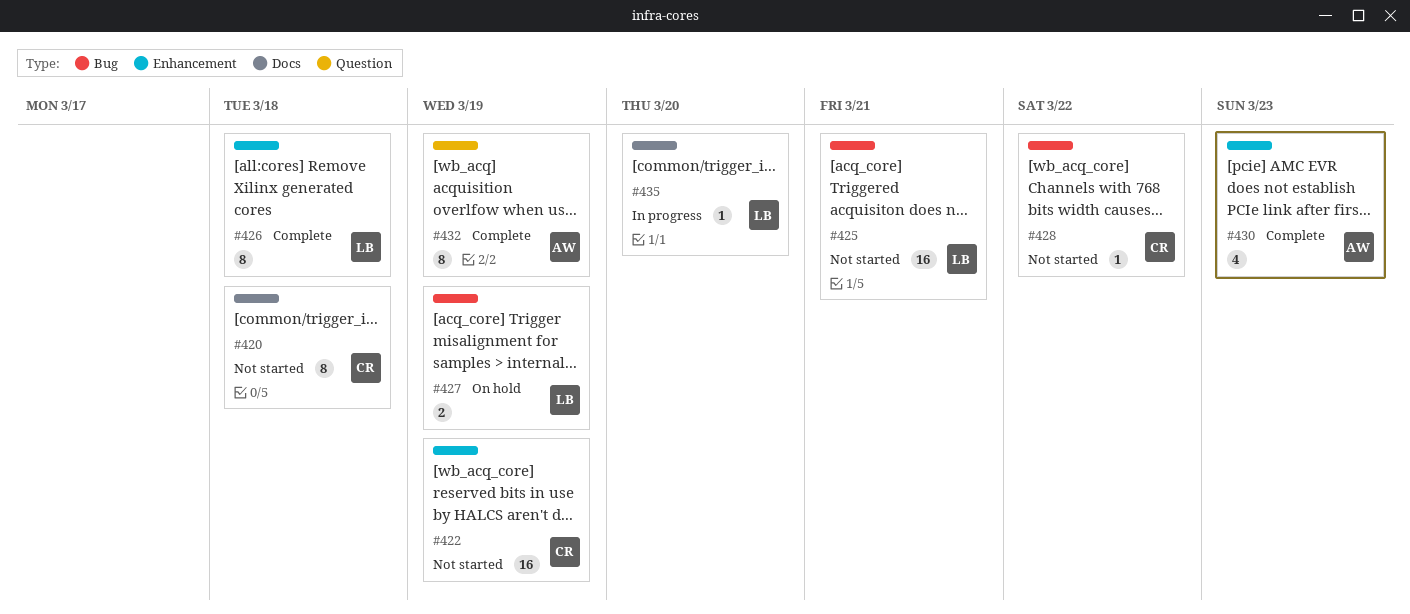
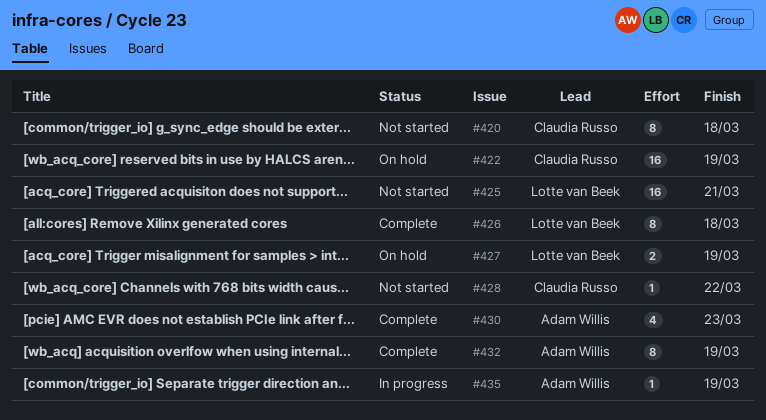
#422, status: Not started -> On hold
#435, owner: Lotte van Beek -> Adam Willis
#435, due: Mar 20 -> Mar 19

